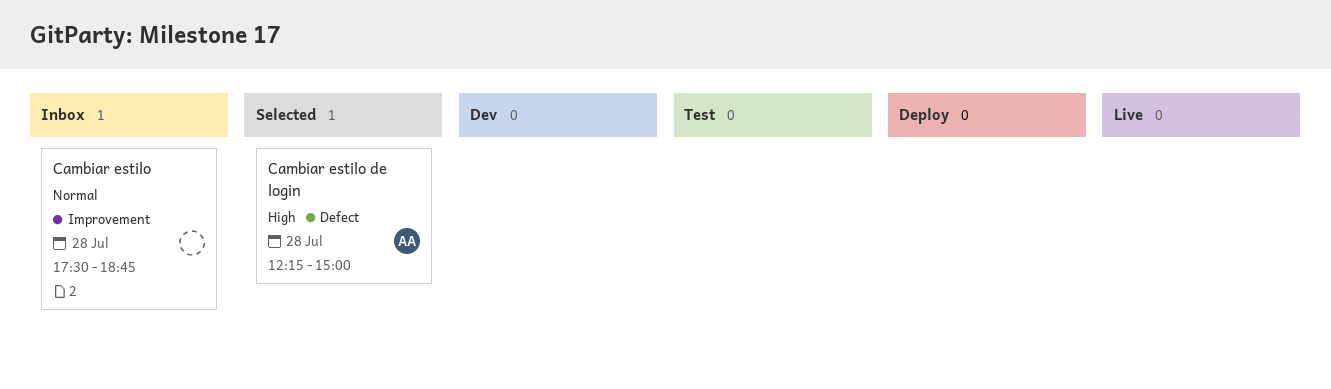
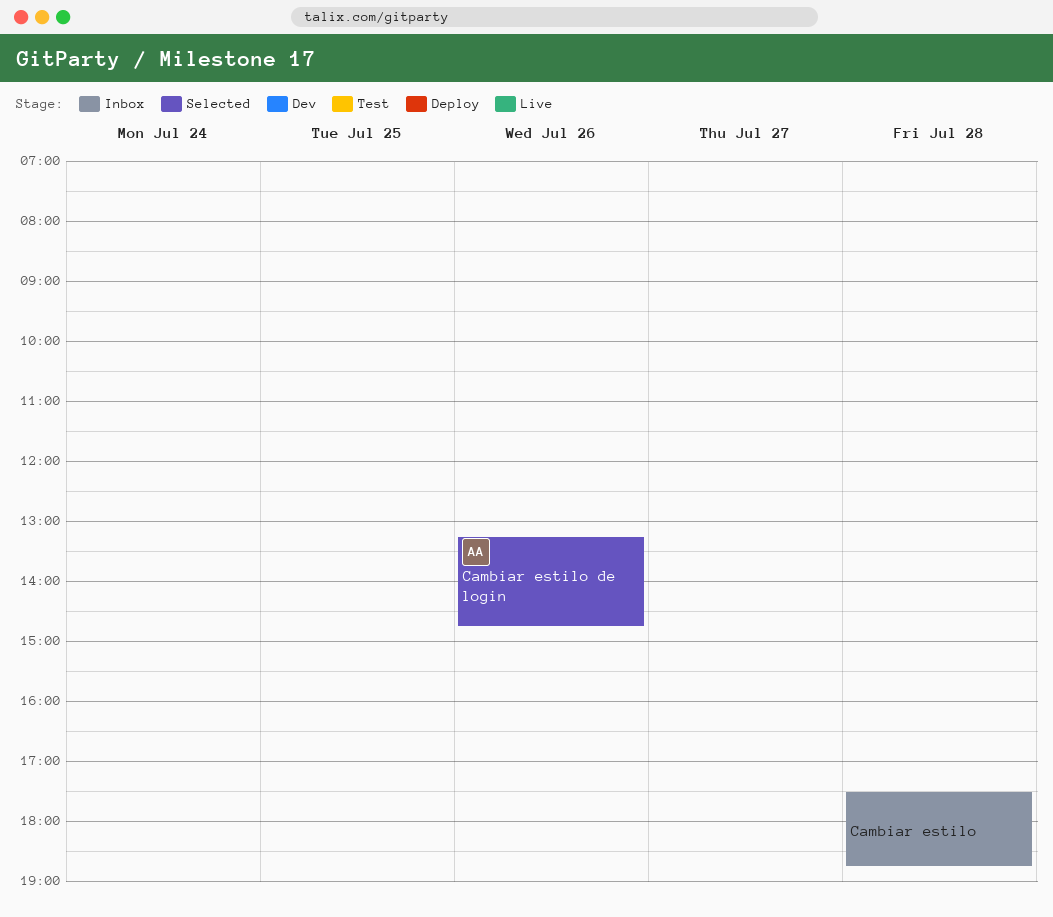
Cambiar estilo de login, day: Jul 28 -> Jul 26
Cambiar estilo de login, begins: 12:15 -> 13:15
Cambiar estilo de login, ends: 15:00 -> 14:45

